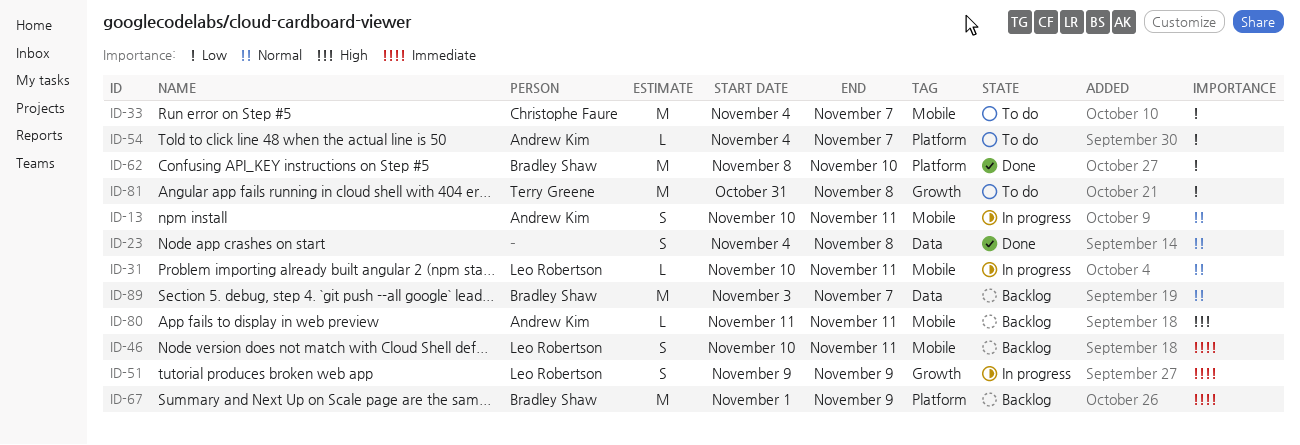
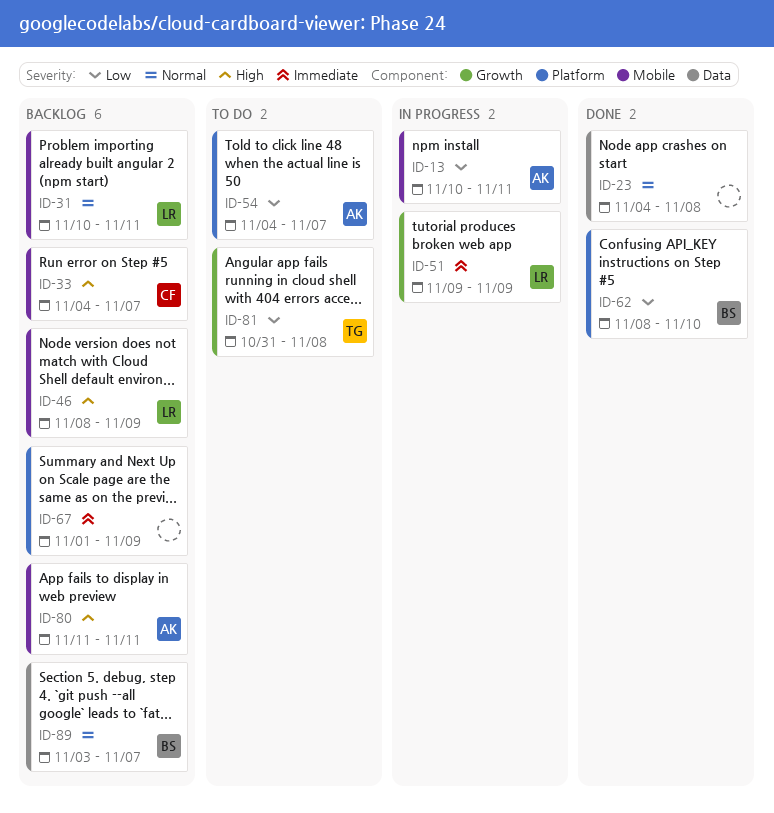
ID-13, priority: Normal -> Low
ID-31, status: In progress -> Backlog
ID-33, status: To do -> Backlog
ID-33, priority: Low -> High
ID-46, priority: Immediate -> High
ID-46, start: Nov 10 -> Nov 8
ID-46, due: Nov 11 -> Nov 9
ID-67, owner: Bradley Shaw -> none

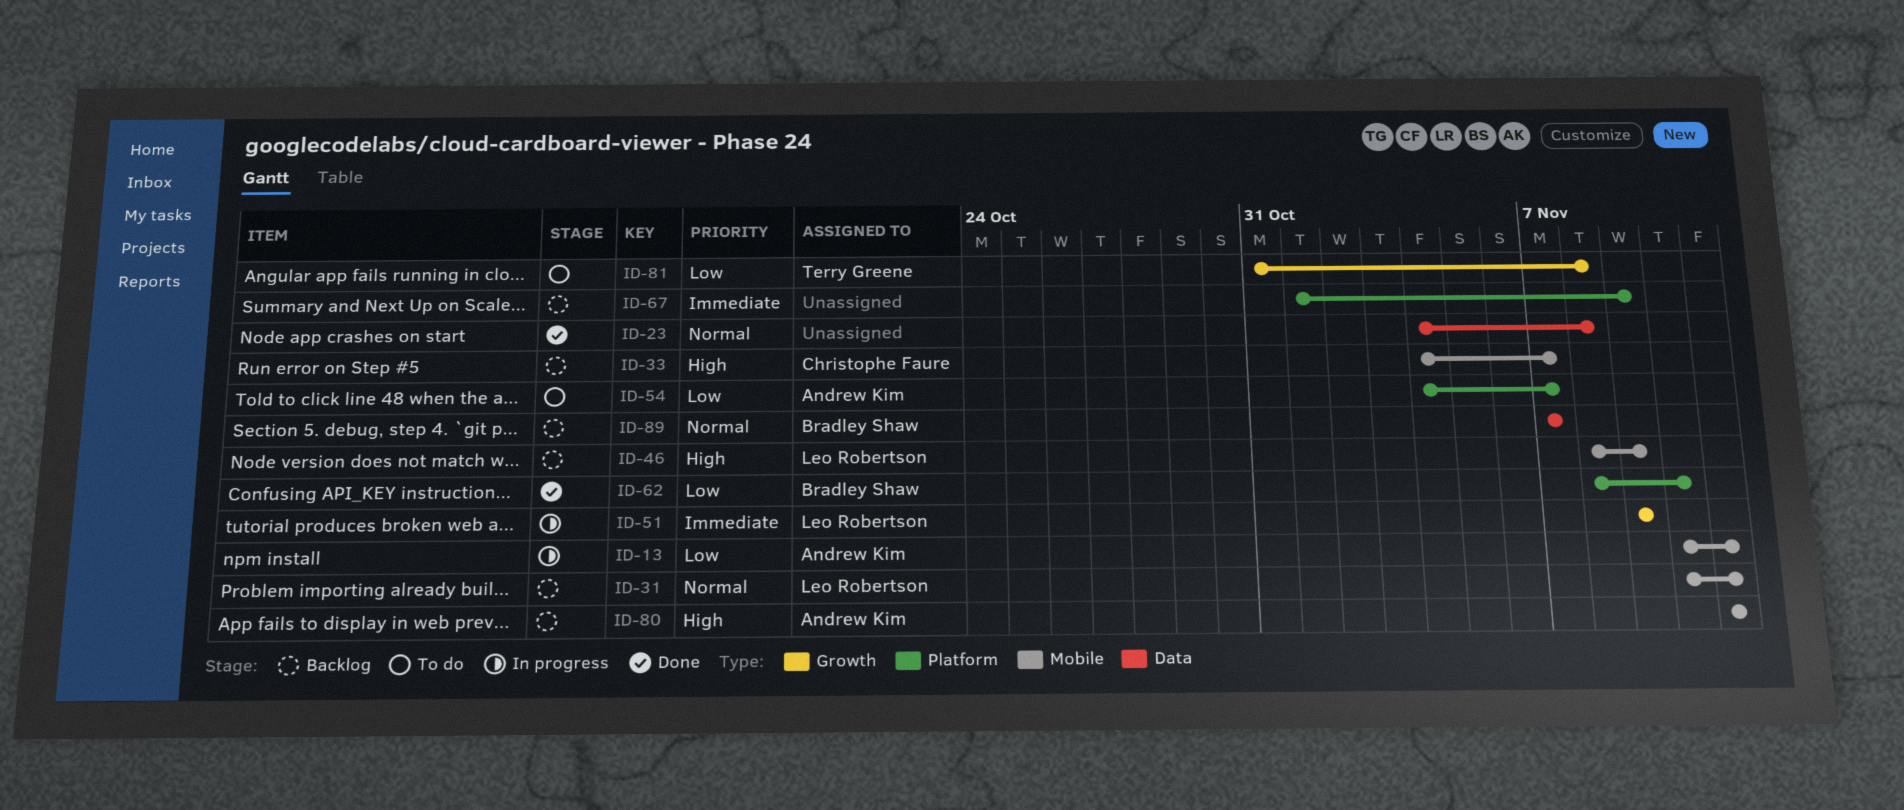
ID-89, start: Nov 3 -> Nov 7

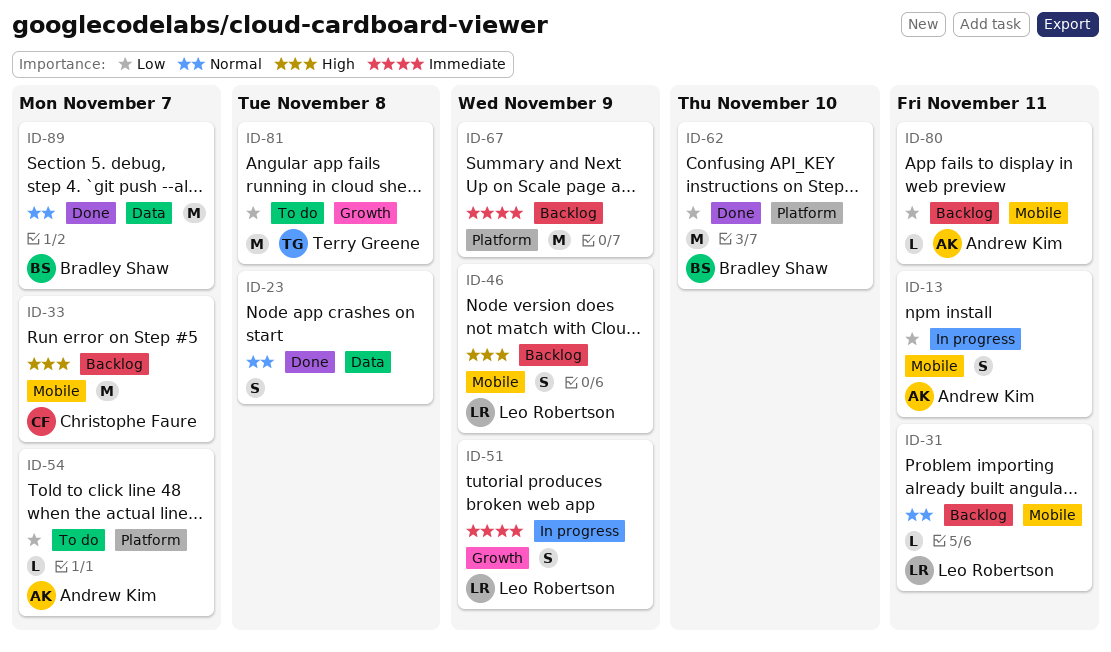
ID-80, priority: High -> Low
ID-89, status: Backlog -> Done

